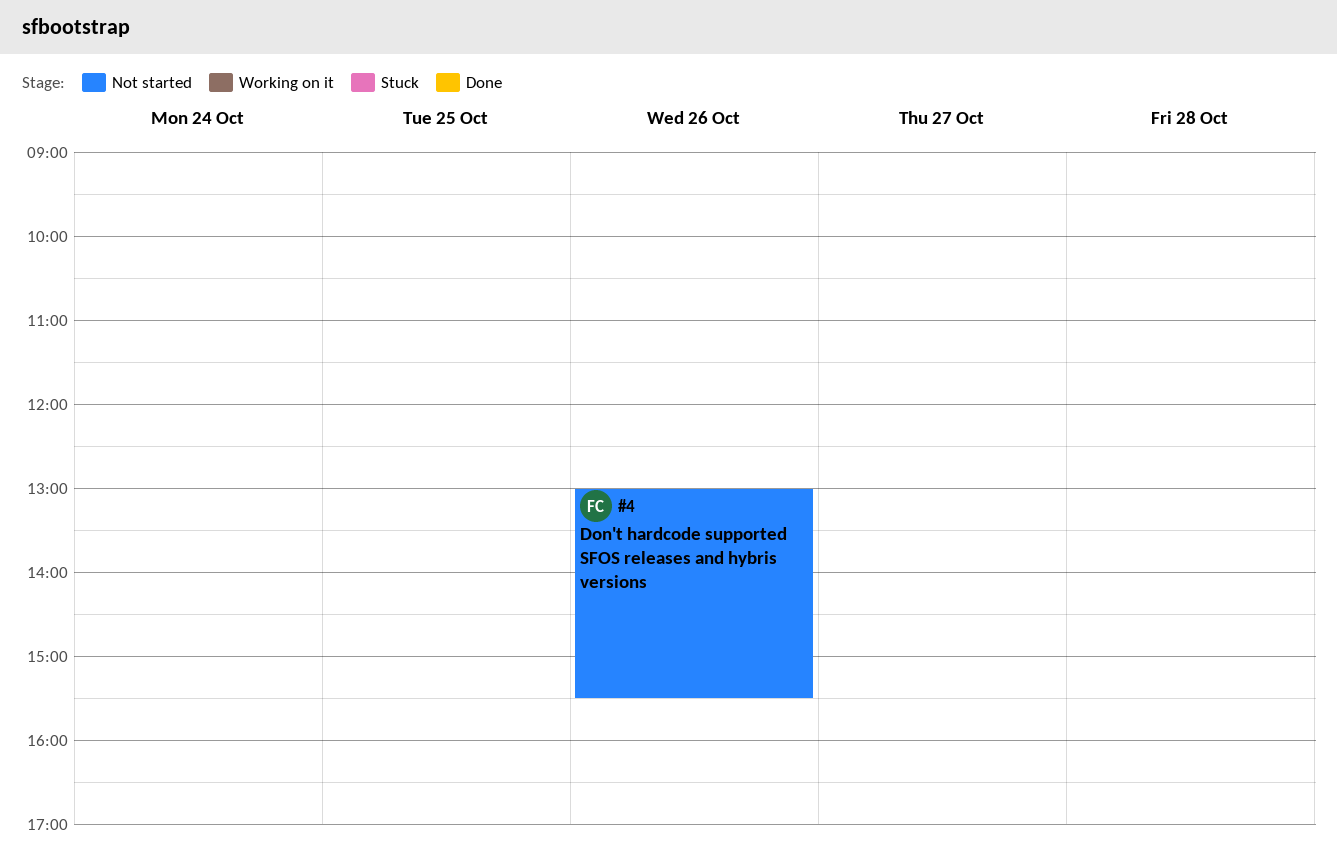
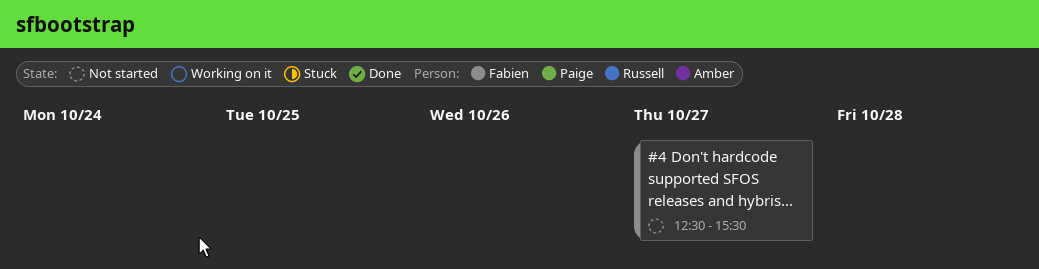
#4, day: Oct 26 -> Oct 27
#4, begins: 13:00 -> 12:30

